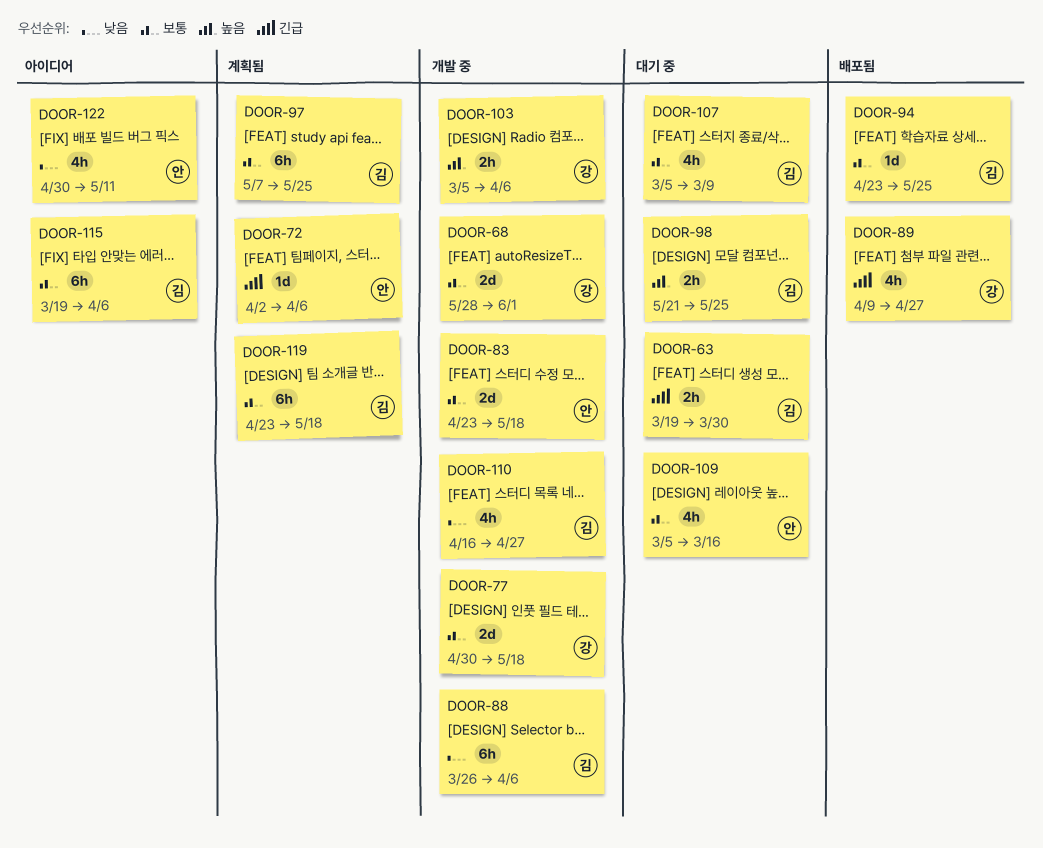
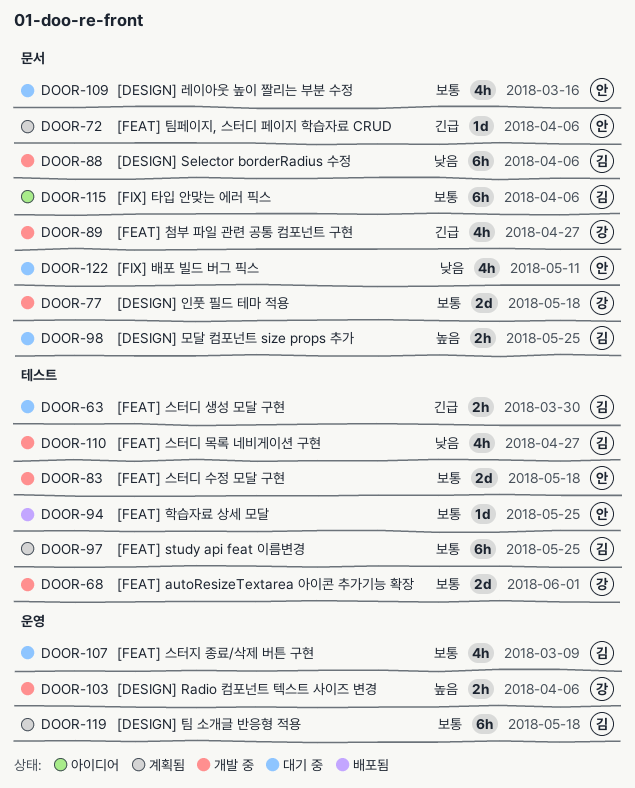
DOOR-89, status: 배포됨 -> 개발 중
DOOR-94, owner: 김 -> 안
DOOR-122, status: 아이디어 -> 대기 중

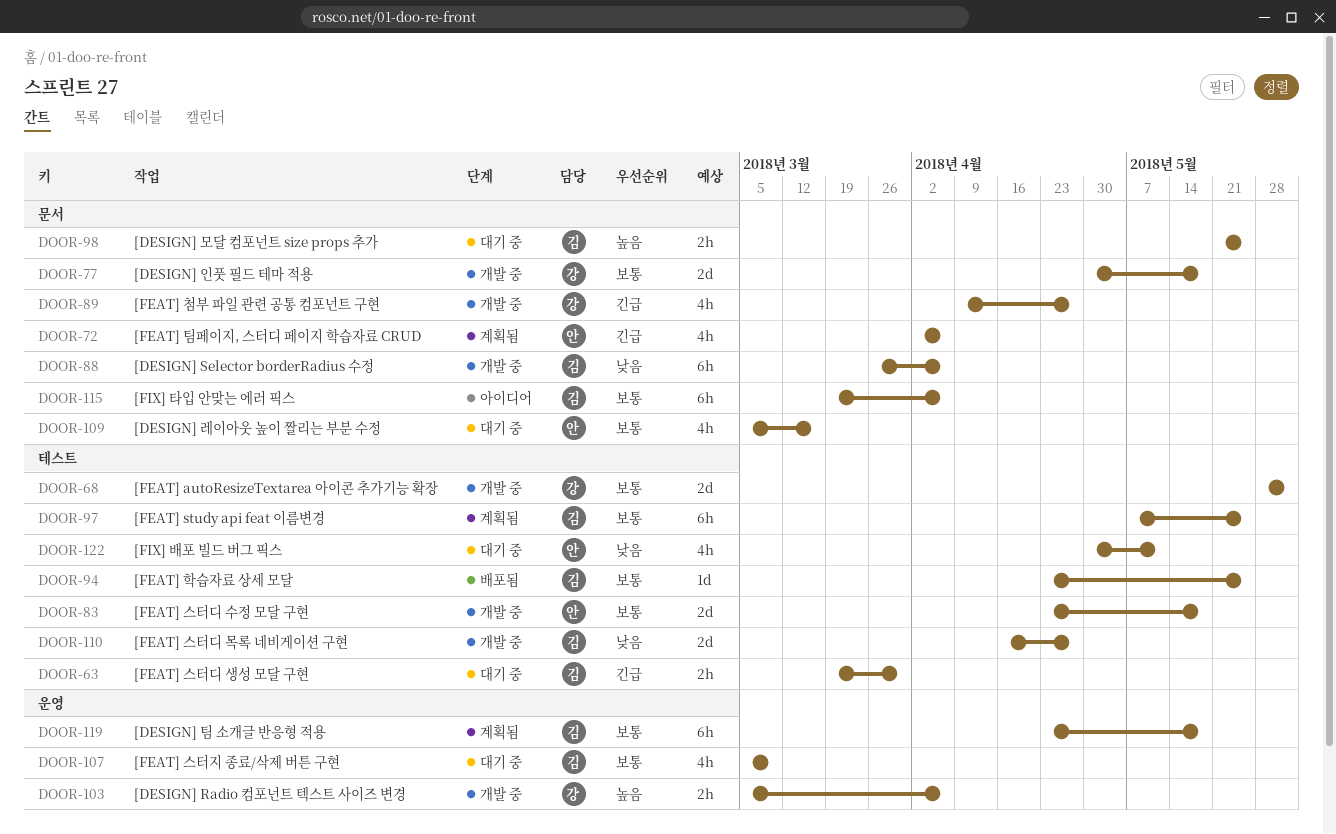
DOOR-72, estimate: 1d -> 4h
DOOR-94, owner: 안 -> 김
DOOR-110, estimate: 4h -> 2d
DOOR-122, label: 문서 -> 테스트

